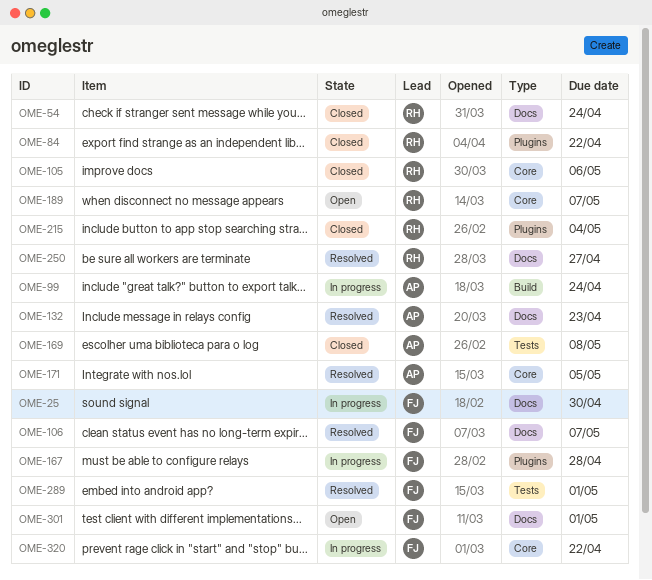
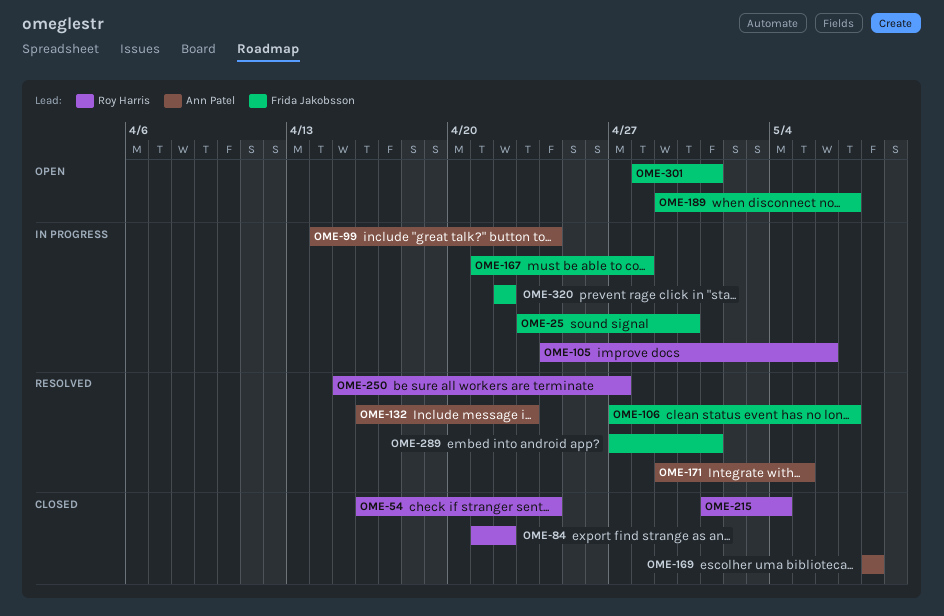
OME-105, status: Closed -> In progress
OME-189, owner: Roy Harris -> Frida Jakobsson

